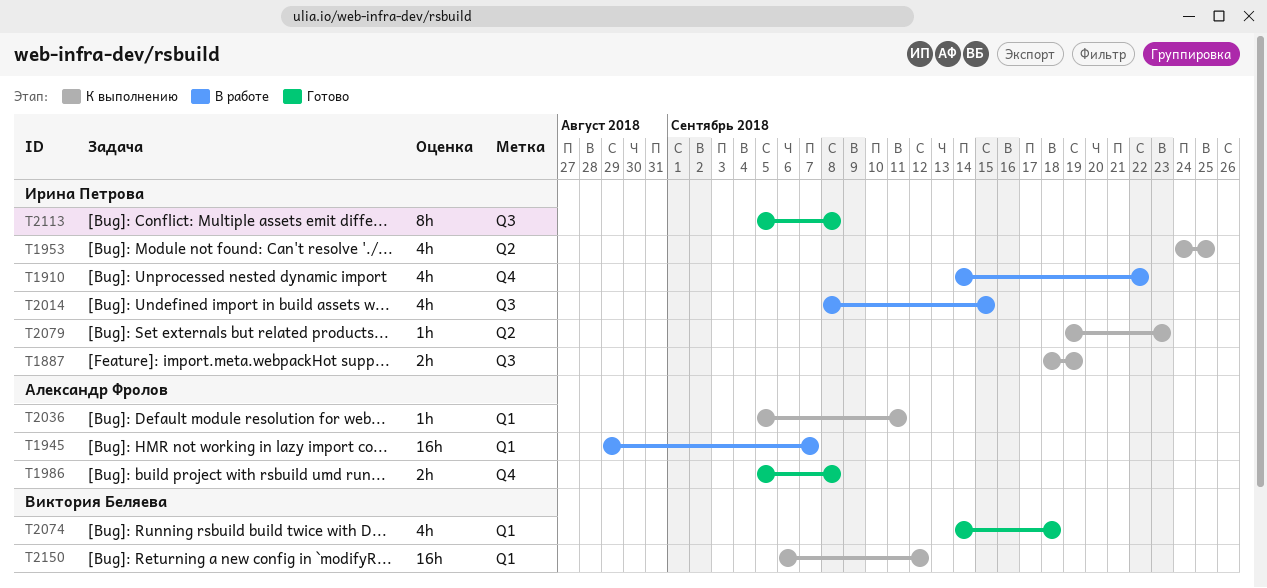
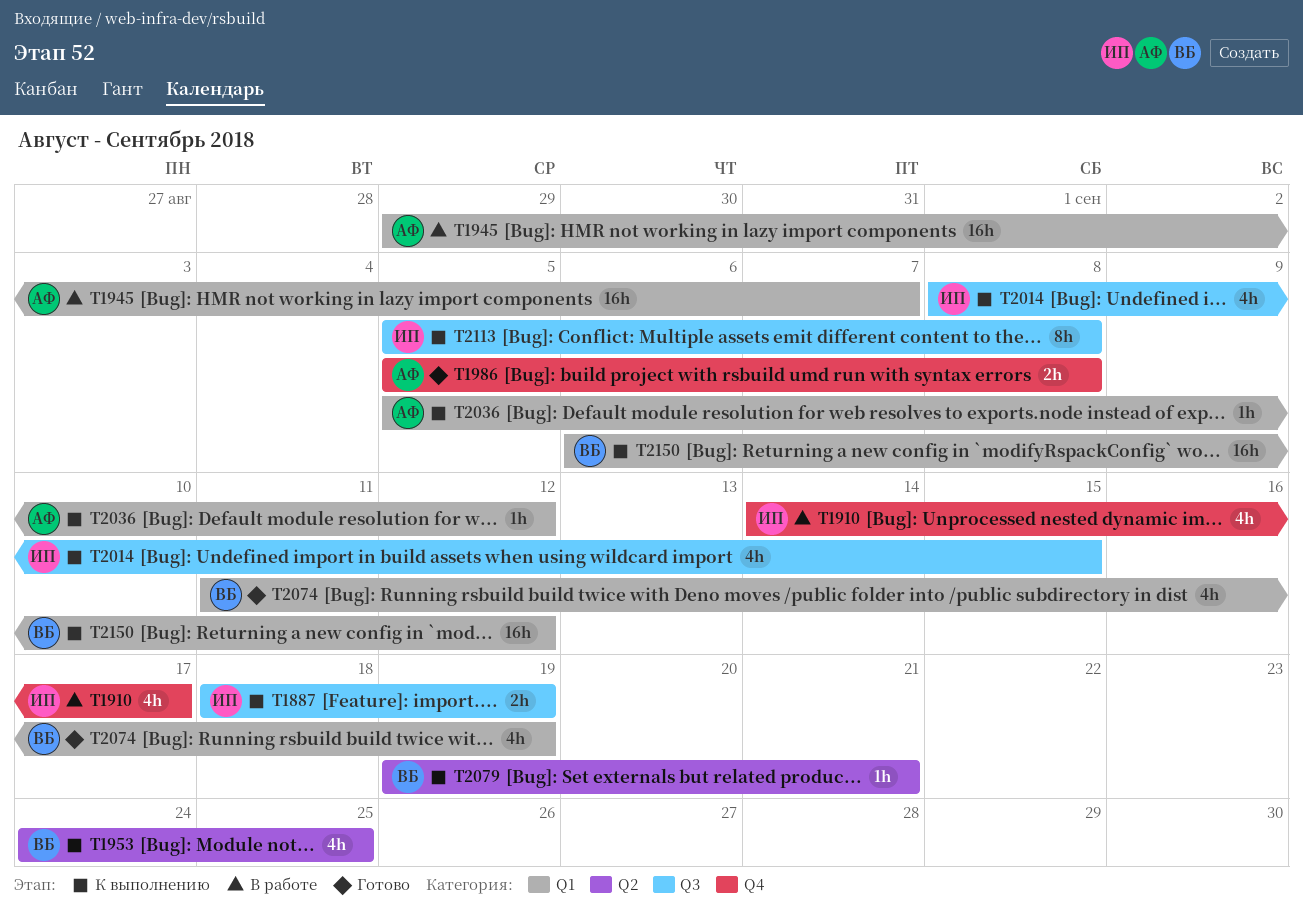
T1910, due: Sep 22 -> Sep 17
T1953, owner: Ирина Петрова -> Виктория Беляева
T2014, status: В работе -> К выполнению
T2036, due: Sep 11 -> Sep 12
T2074, start: Sep 14 -> Sep 11
T2074, due: Sep 18 -> Sep 19
T2079, owner: Ирина Петрова -> Виктория Беляева
T2079, due: Sep 23 -> Sep 21
T2113, status: Готово -> К выполнению

